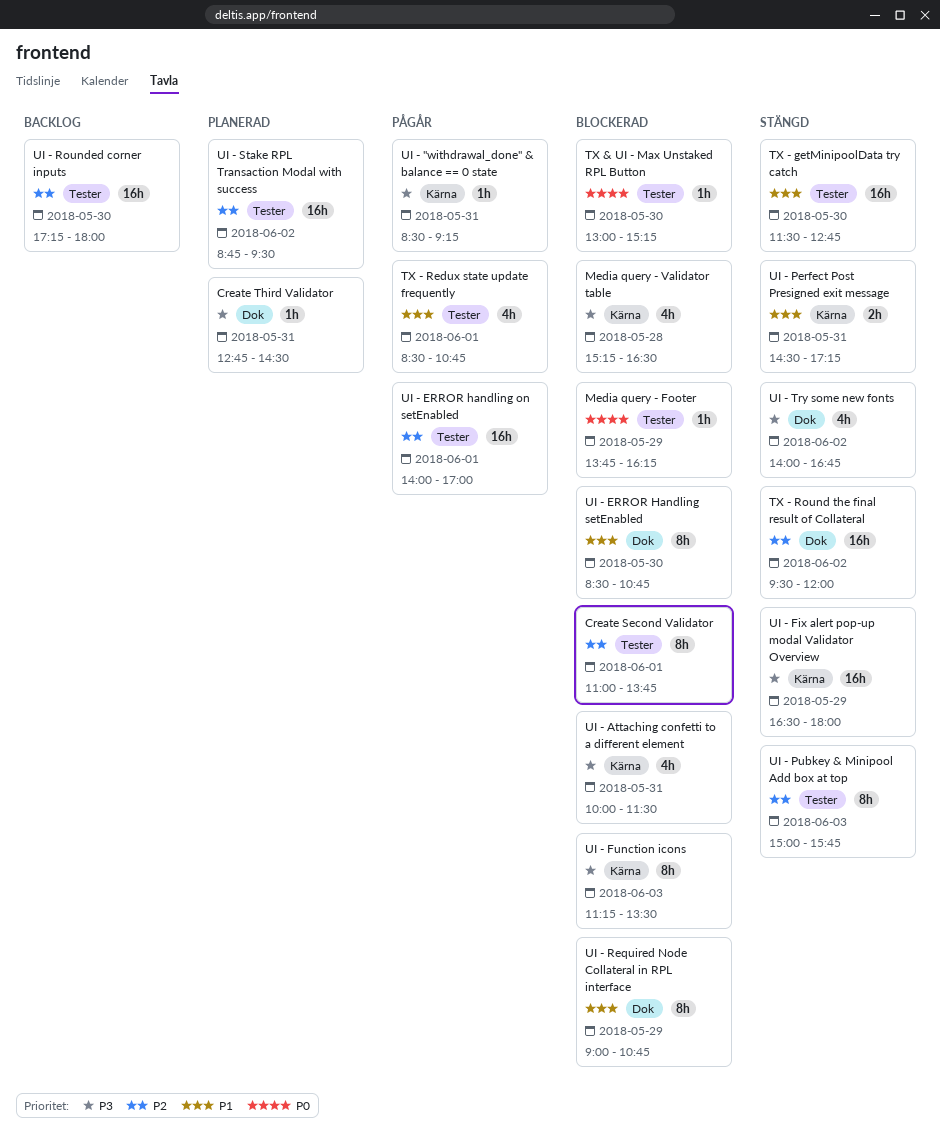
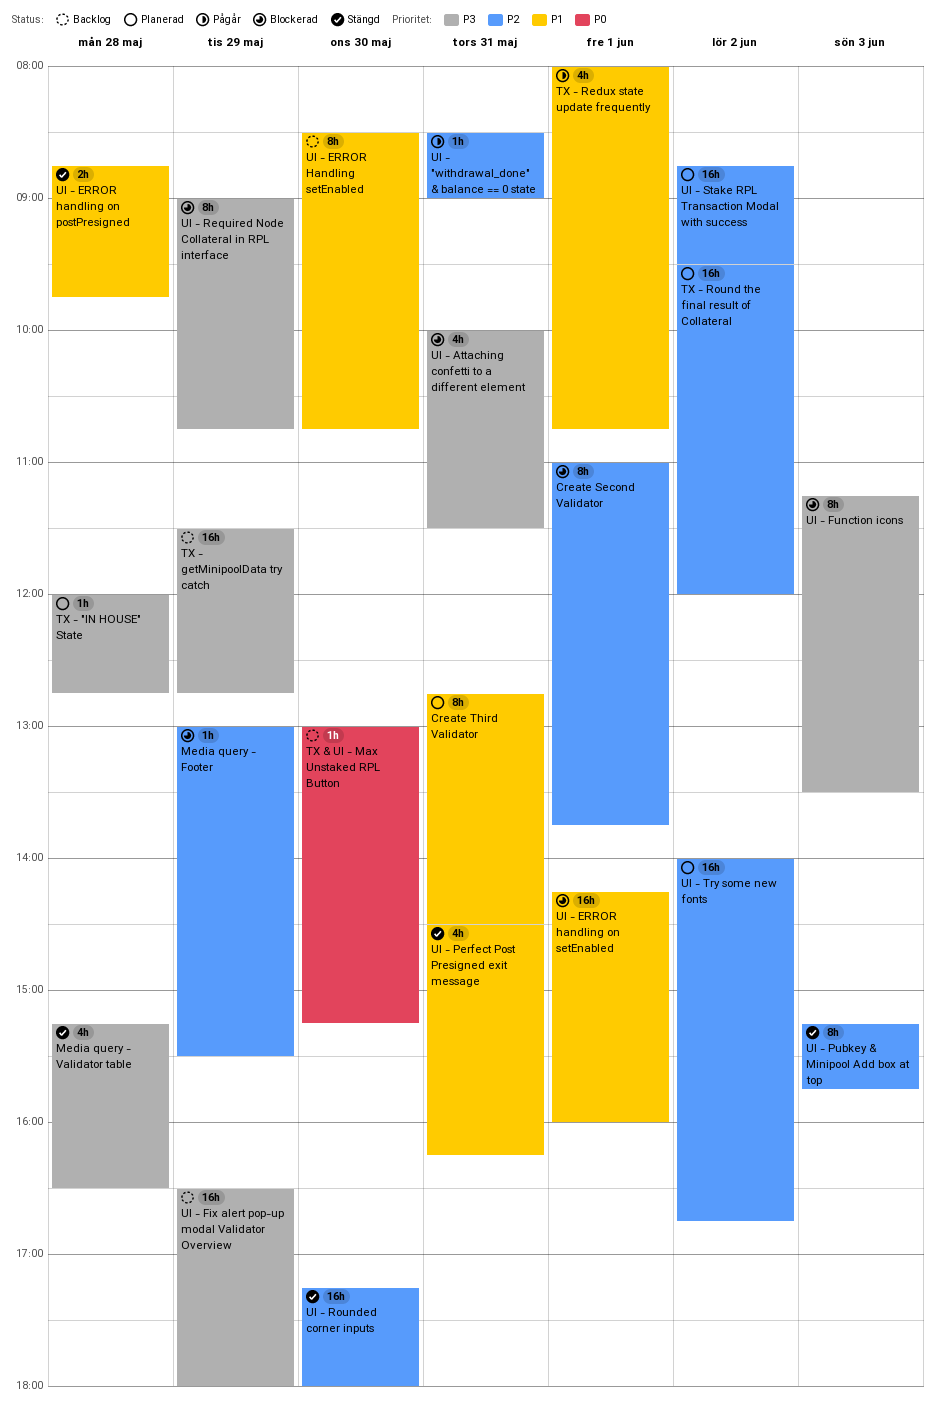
Create Third Validator, priority: P3 -> P1
Create Third Validator, estimate: 1h -> 8h
Media query - Footer, priority: P0 -> P2
Media query - Footer, begins: 13:45 -> 13:00
Media query - Footer, ends: 16:15 -> 15:30
Media query - Validator table, status: Blockerad -> Stängd
TX & UI - Max Unstaked RPL Button, status: Blockerad -> Backlog
TX - "IN HOUSE" State: none -> present
TX - getMinipoolData try catch, status: Stängd -> Backlog
TX - getMinipoolData try catch, priority: P1 -> P3
TX - getMinipoolData try catch, day: May 30 -> May 29
TX - Redux state update frequently, begins: 08:30 -> 08:00
TX - Round the final result of Collateral, status: Stängd -> Planerad
UI - "withdrawal_done" & balance == 0 state, priority: P3 -> P2
UI - "withdrawal_done" & balance == 0 state, ends: 09:15 -> 09:00
UI - ERROR handling on postPresigned: none -> present
UI - ERROR handling on setEnabled, status: Pågår -> Blockerad
UI - ERROR handling on setEnabled, priority: P2 -> P1
UI - ERROR handling on setEnabled, begins: 14:00 -> 14:15
UI - ERROR handling on setEnabled, ends: 17:00 -> 16:00
UI - ERROR Handling setEnabled, status: Blockerad -> Backlog
UI - Fix alert pop-up modal Validator Overview, status: Stängd -> Backlog
UI - Perfect Post Presigned exit message, estimate: 2h -> 4h
UI - Perfect Post Presigned exit message, ends: 17:15 -> 16:15
UI - Pubkey & Minipool Add box at top, begins: 15:00 -> 15:15
UI - Required Node Collateral in RPL interface, priority: P1 -> P3
UI - Rounded corner inputs, status: Backlog -> Stängd
UI - Try some new fonts, status: Stängd -> Planerad
UI - Try some new fonts, priority: P3 -> P2
UI - Try some new fonts, estimate: 4h -> 16h

